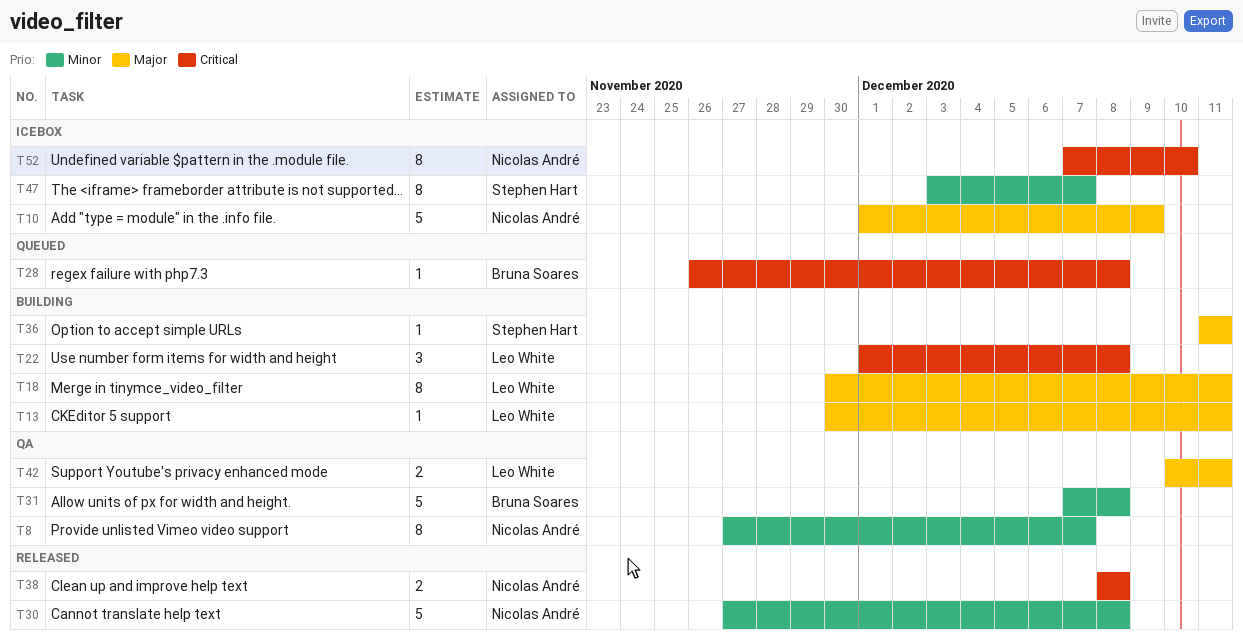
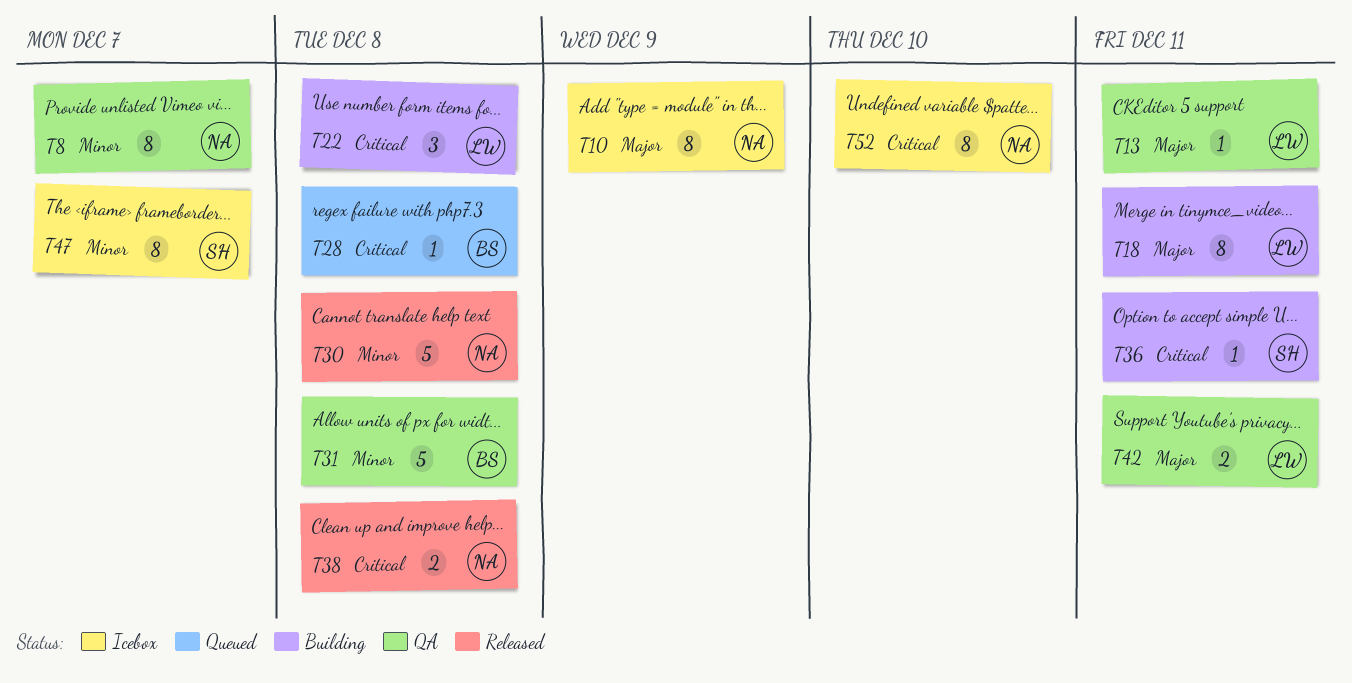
T10, estimate: 5 -> 8
T13, status: Building -> QA
T36, priority: Major -> Critical

